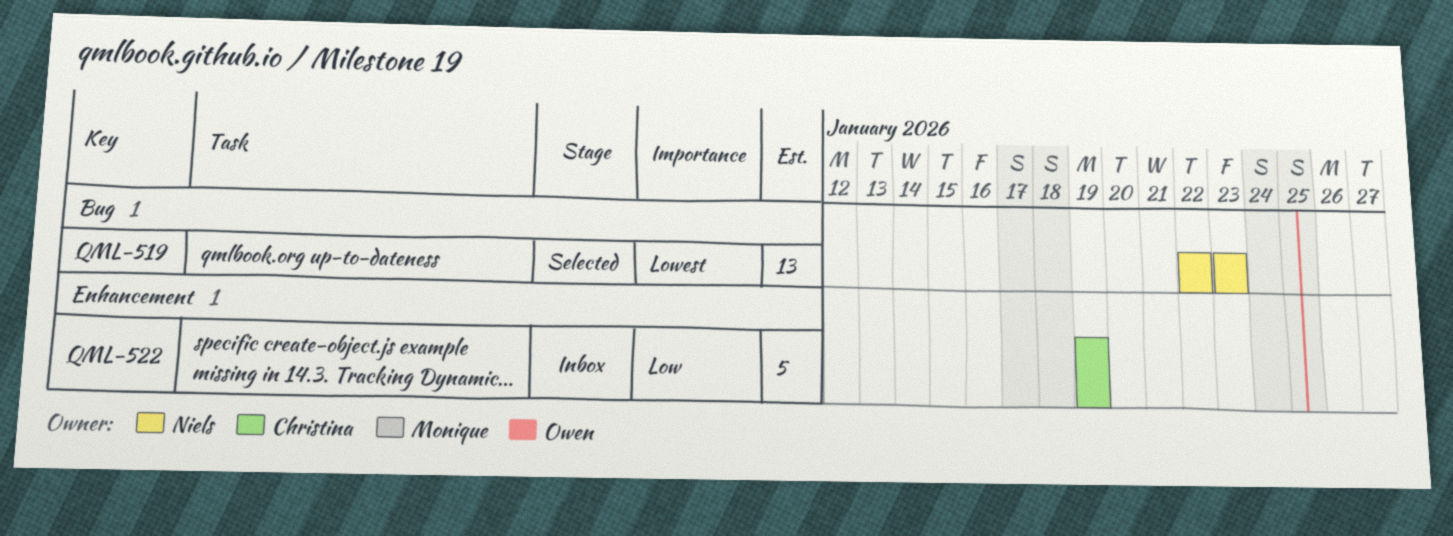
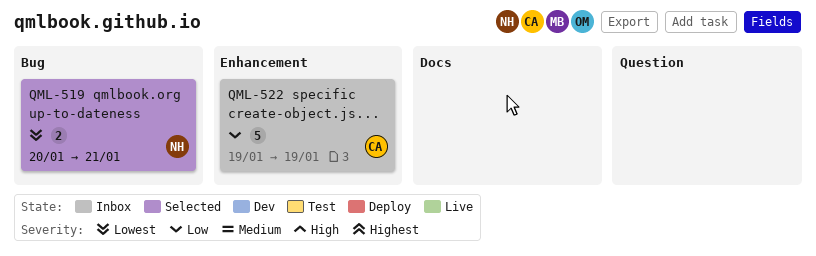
QML-519, estimate: 13 -> 2
QML-519, start: Jan 22 -> Jan 20
QML-519, due: Jan 23 -> Jan 21

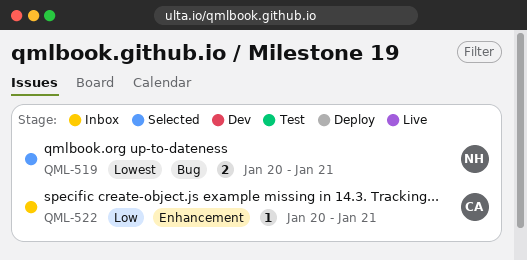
QML-522, estimate: 5 -> 1
QML-522, start: Jan 19 -> Jan 20
QML-522, due: Jan 19 -> Jan 21

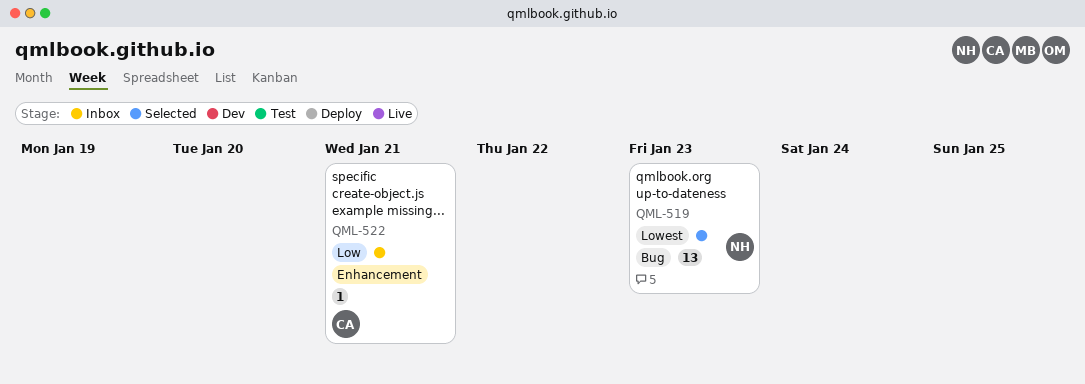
QML-519, estimate: 2 -> 13
QML-519, due: Jan 21 -> Jan 23

